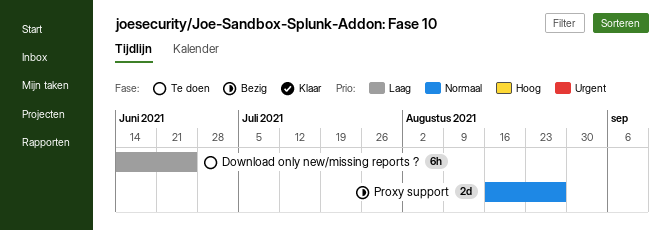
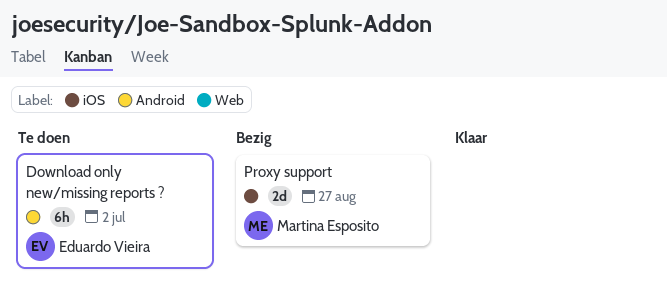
Download only new/missing reports ?, due: Jun 25 -> Jul 2

